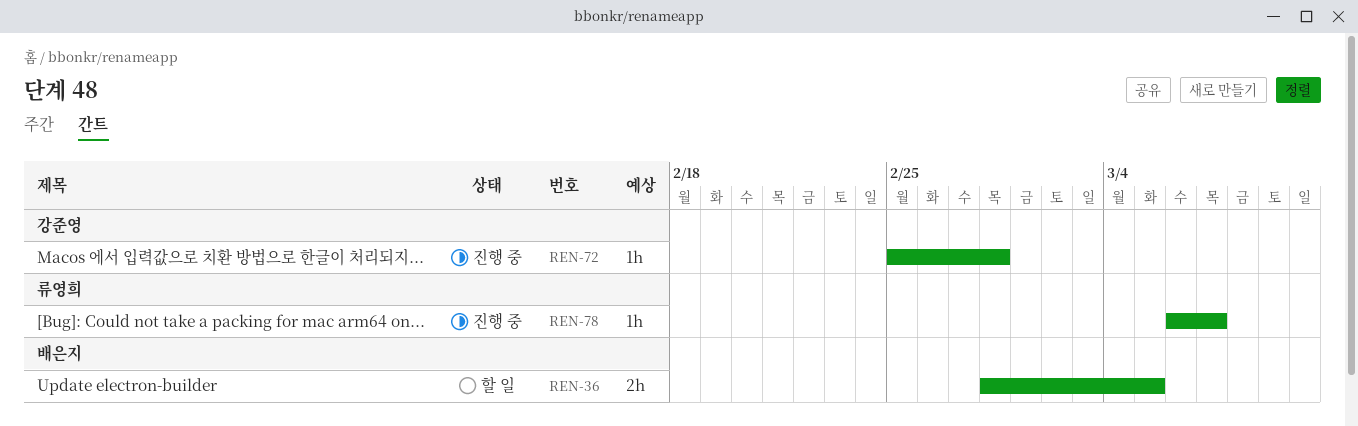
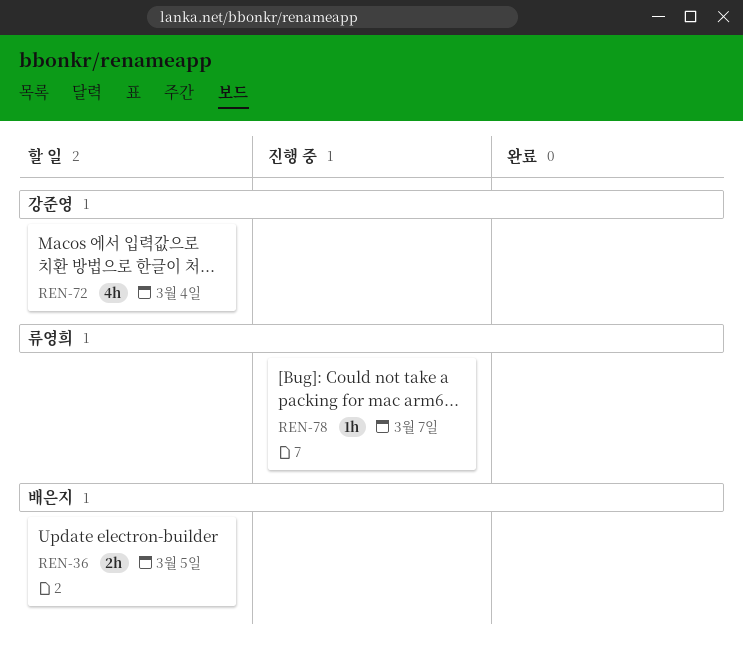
REN-72, status: 진행 중 -> 할 일
REN-72, estimate: 1h -> 4h
REN-72, due: Feb 28 -> Mar 4

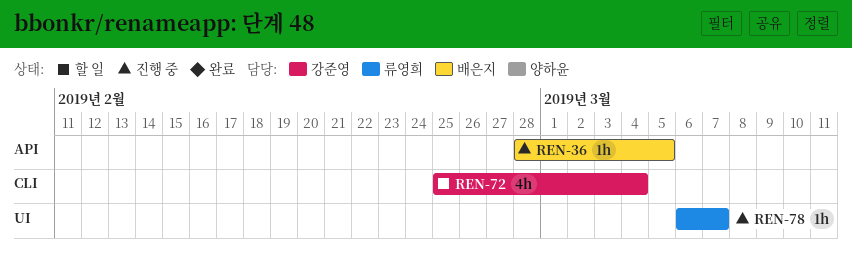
REN-36, status: 할 일 -> 진행 중
REN-36, estimate: 2h -> 1h

